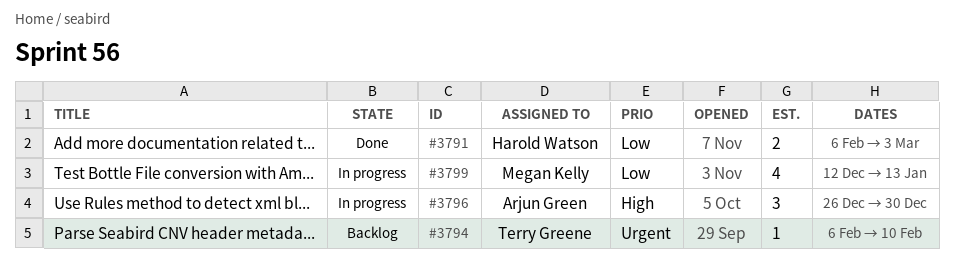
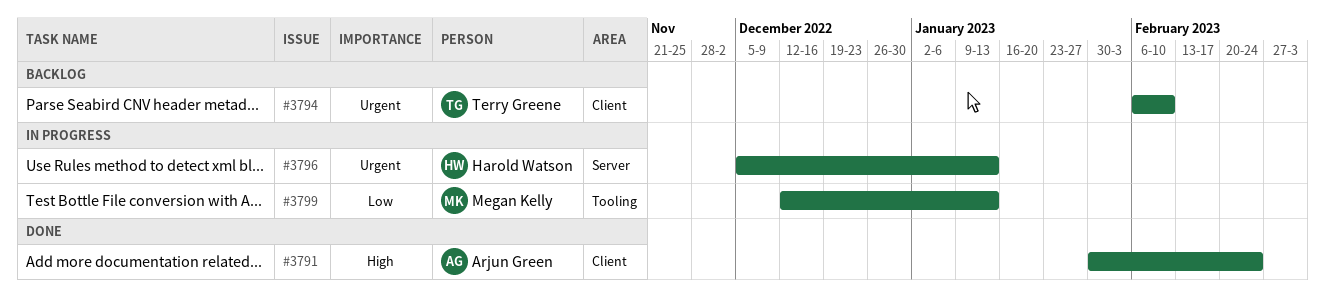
#3791, owner: Harold Watson -> Arjun Green
#3791, priority: Low -> High
#3791, start: Feb 6 -> Jan 30
#3791, due: Mar 3 -> Feb 24
#3796, owner: Arjun Green -> Harold Watson
#3796, priority: High -> Urgent
#3796, start: Dec 26 -> Dec 5
#3796, due: Dec 30 -> Jan 13

